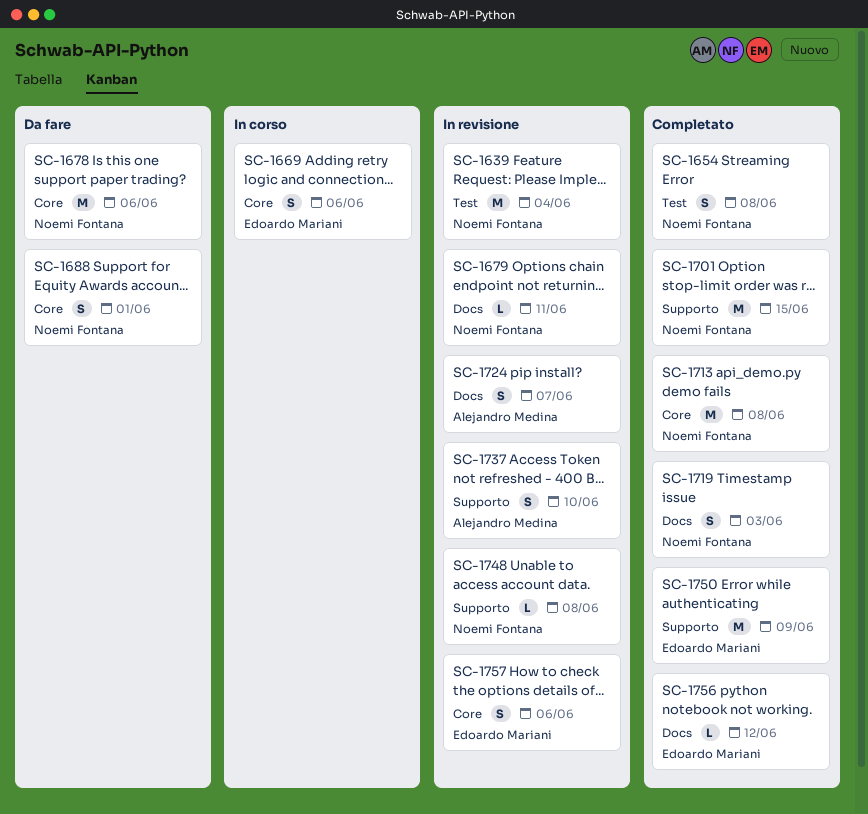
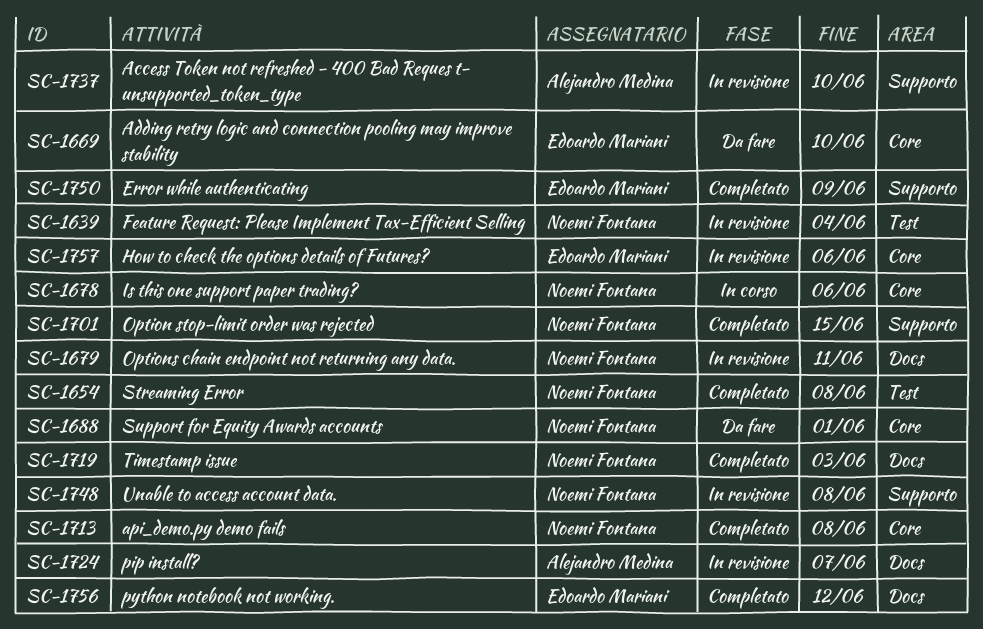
SC-1669, status: In corso -> Da fare
SC-1669, due: Jun 6 -> Jun 10
SC-1678, status: Da fare -> In corso

